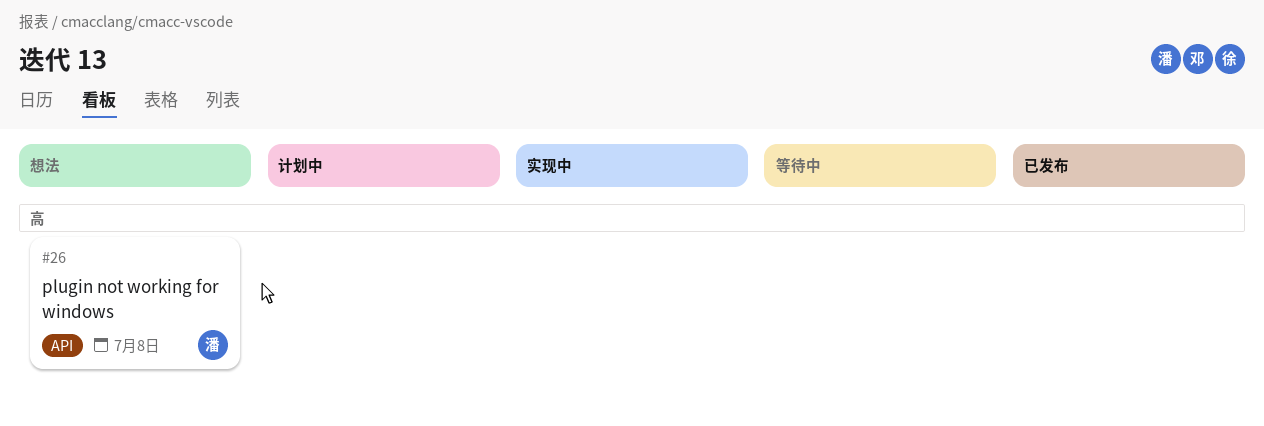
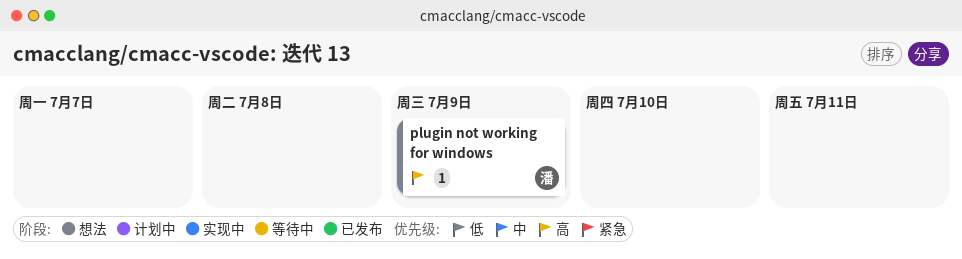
plugin not working for windows, due: Jul 8 -> Jul 9

